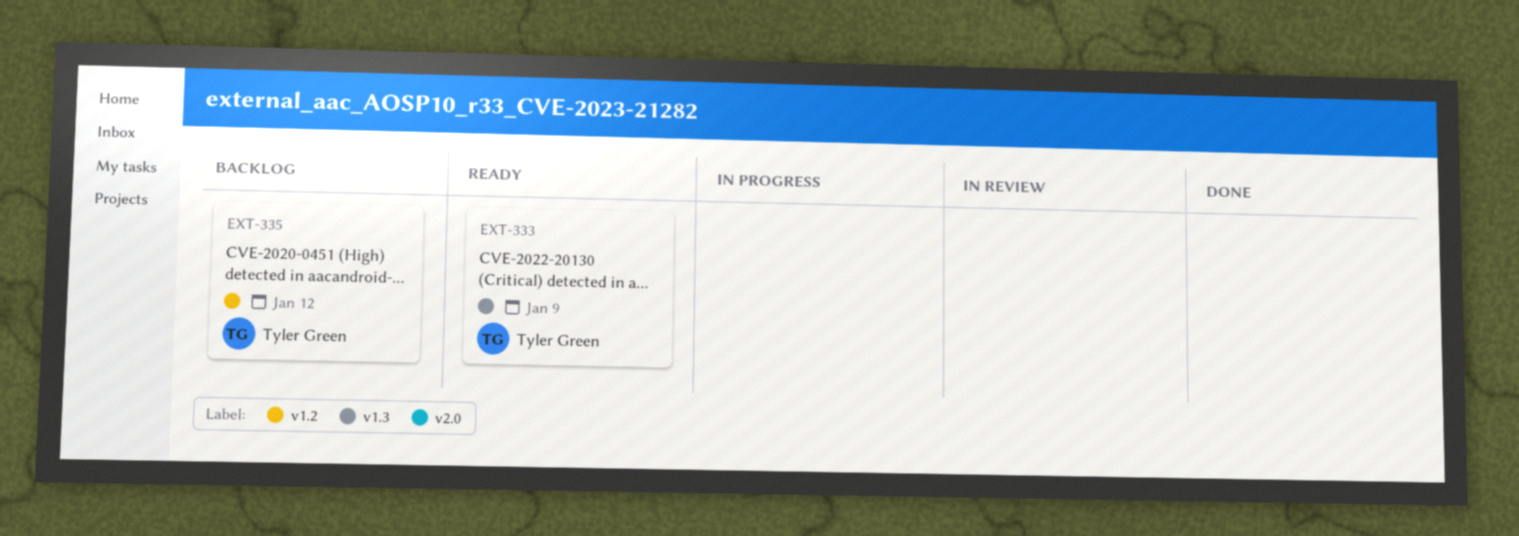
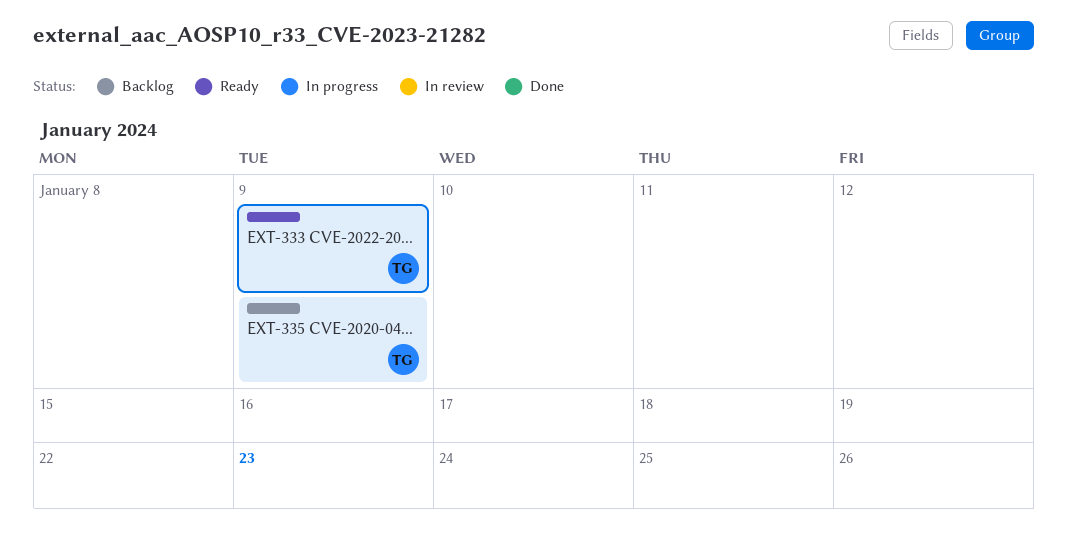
EXT-335, due: Jan 12 -> Jan 9

